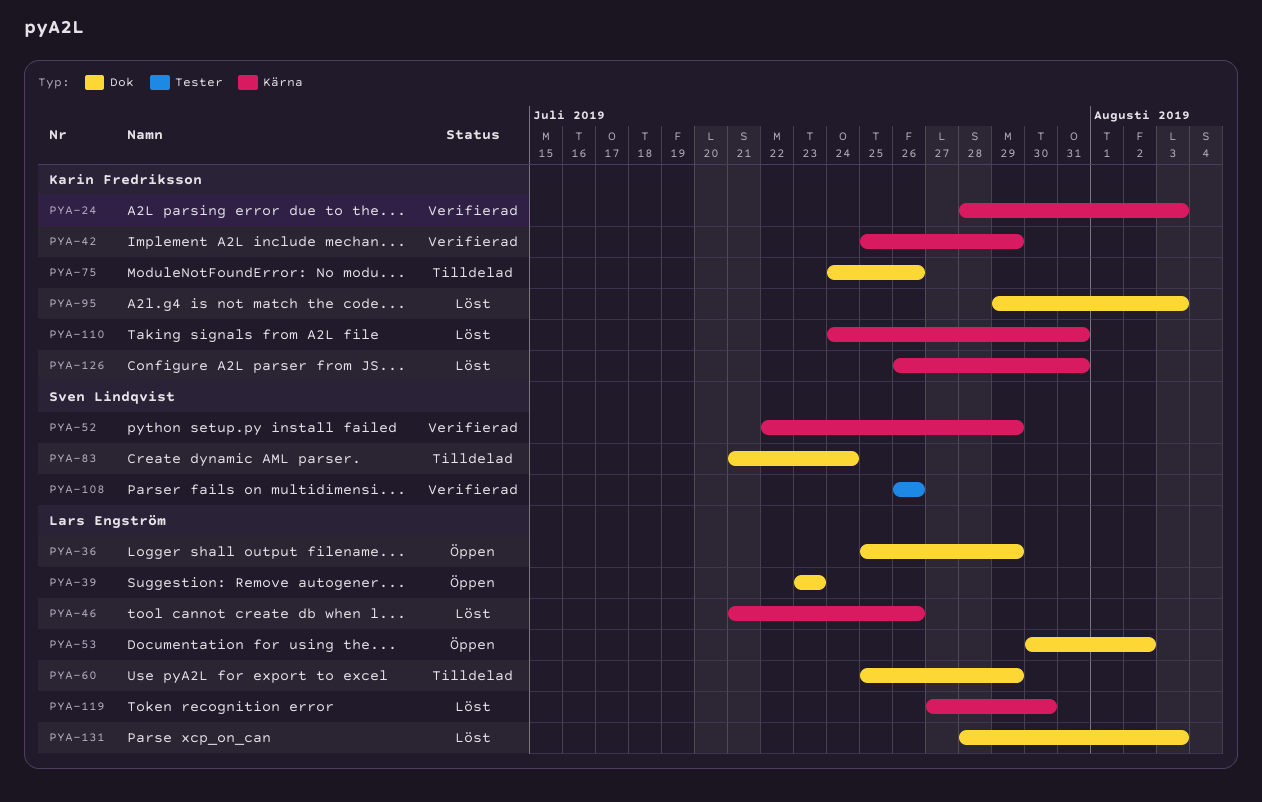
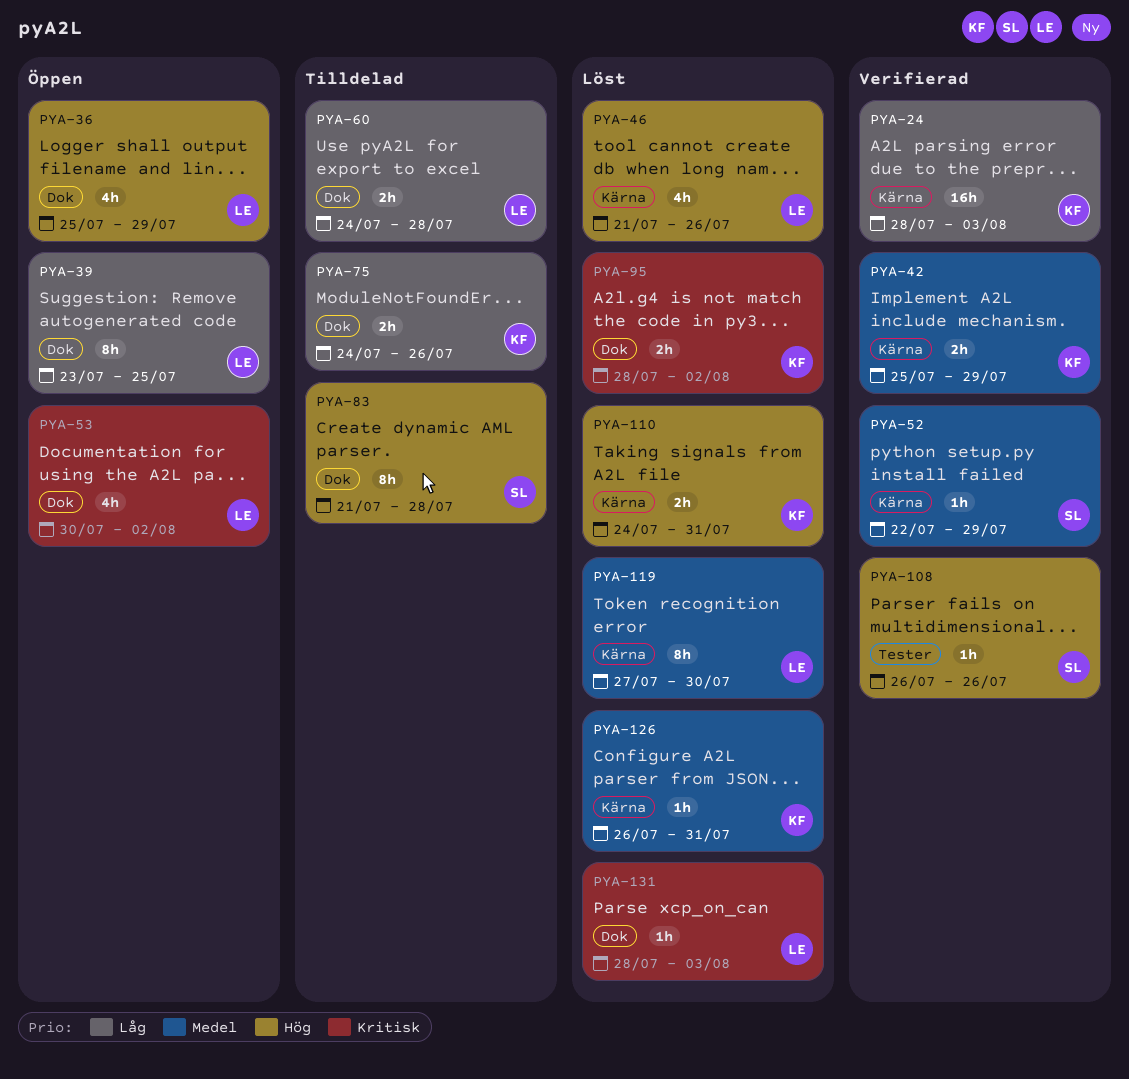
PYA-39, due: Jul 23 -> Jul 25
PYA-60, start: Jul 25 -> Jul 24
PYA-60, due: Jul 29 -> Jul 28
PYA-83, due: Jul 24 -> Jul 28
PYA-95, start: Jul 29 -> Jul 28
PYA-95, due: Aug 3 -> Aug 2

